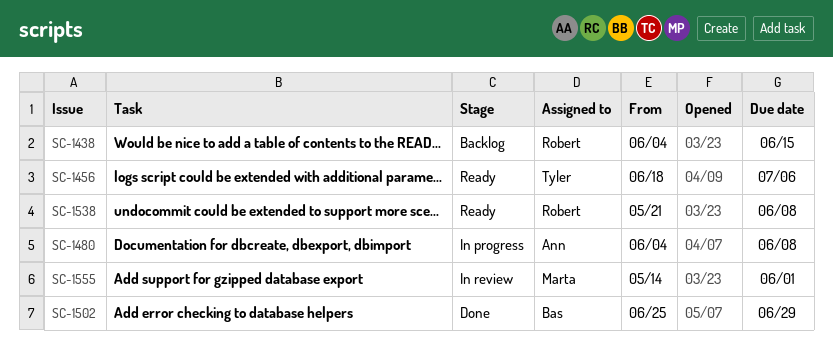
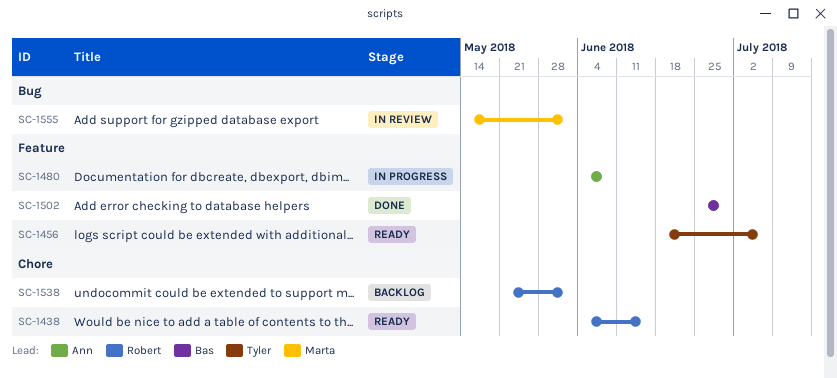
SC-1438, status: Backlog -> Ready
SC-1538, status: Ready -> Backlog
SC-1538, due: Jun 8 -> Jun 1

